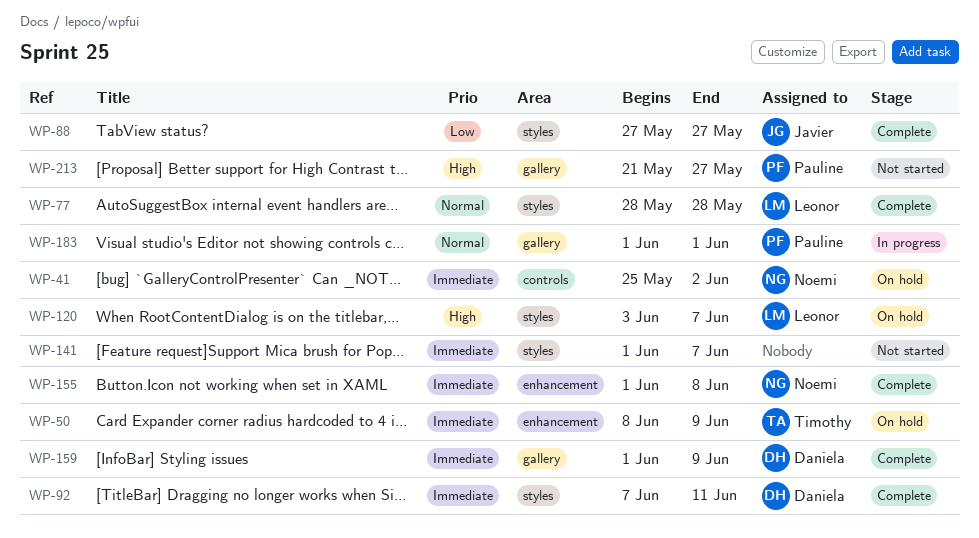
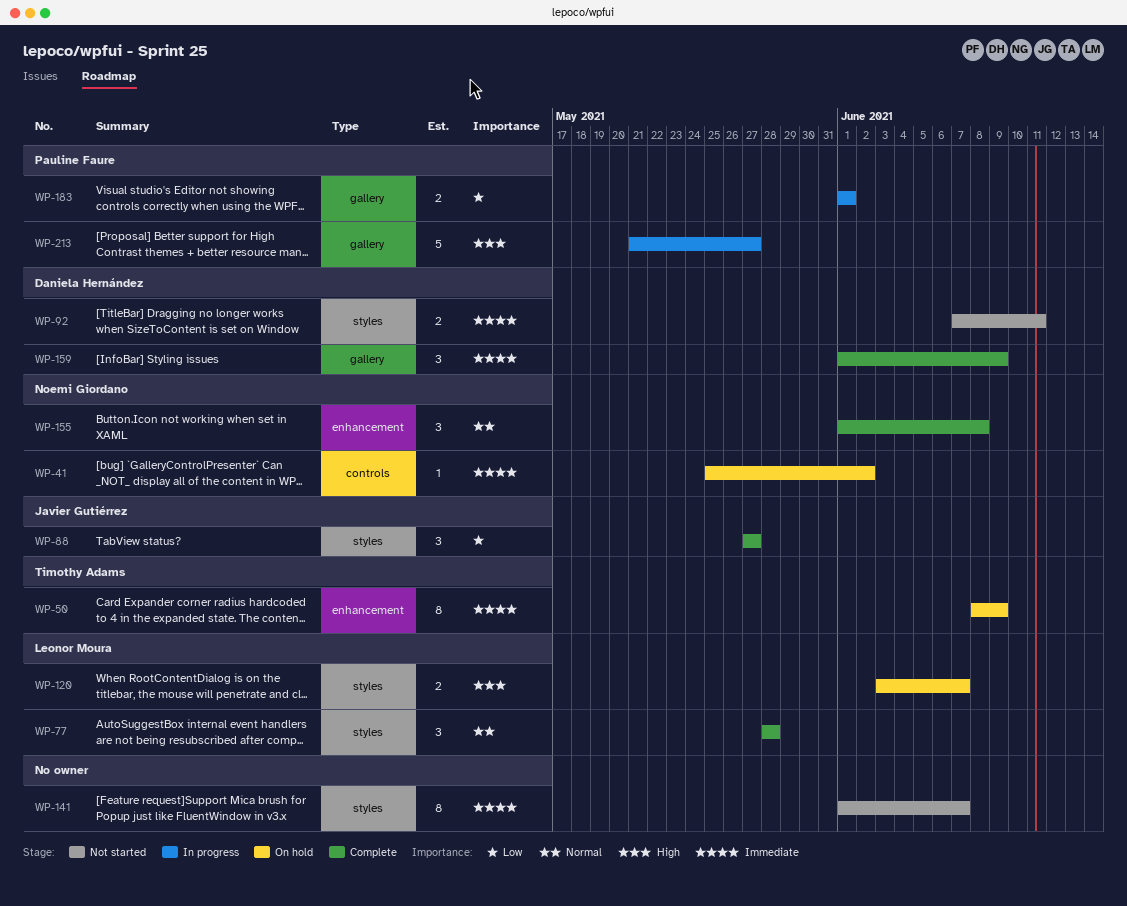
WP-92, status: Complete -> Not started
WP-155, priority: Immediate -> Normal
WP-183, priority: Normal -> Low
WP-213, status: Not started -> In progress

